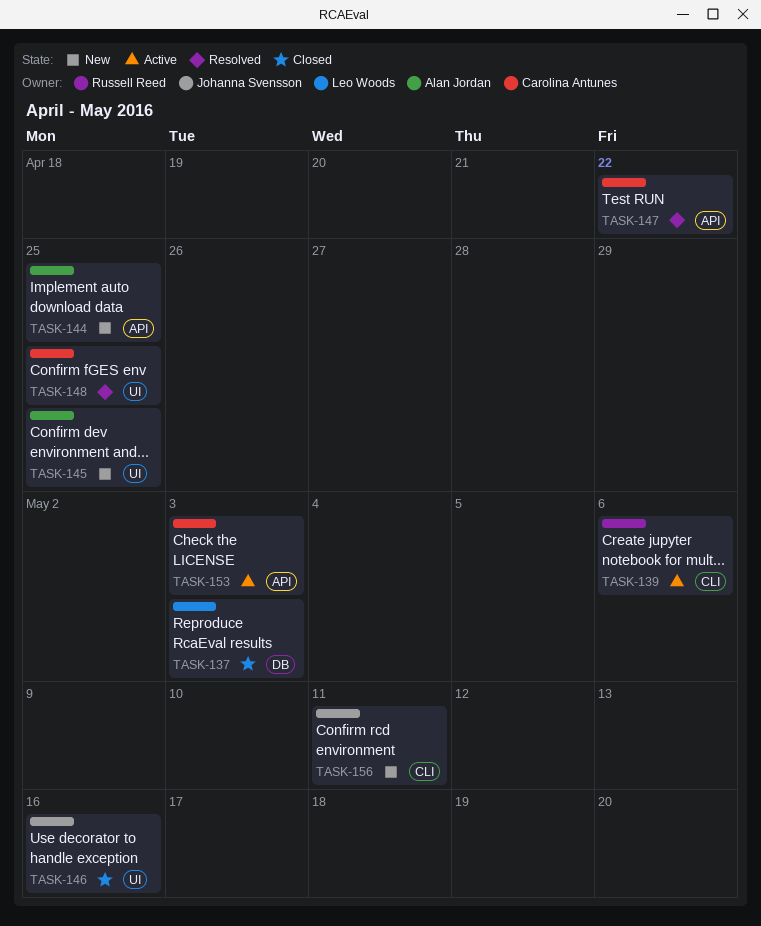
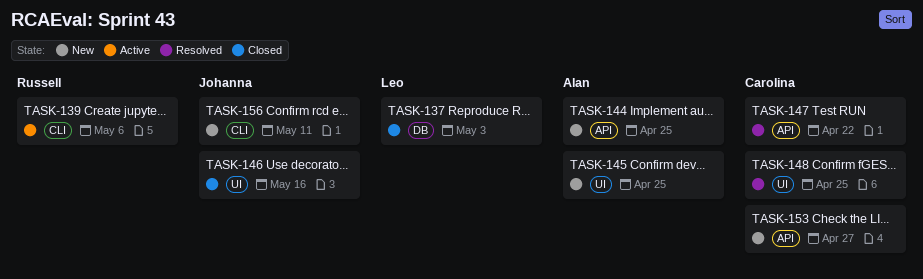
TASK-153, status: Active -> New
TASK-153, due: May 3 -> Apr 27

